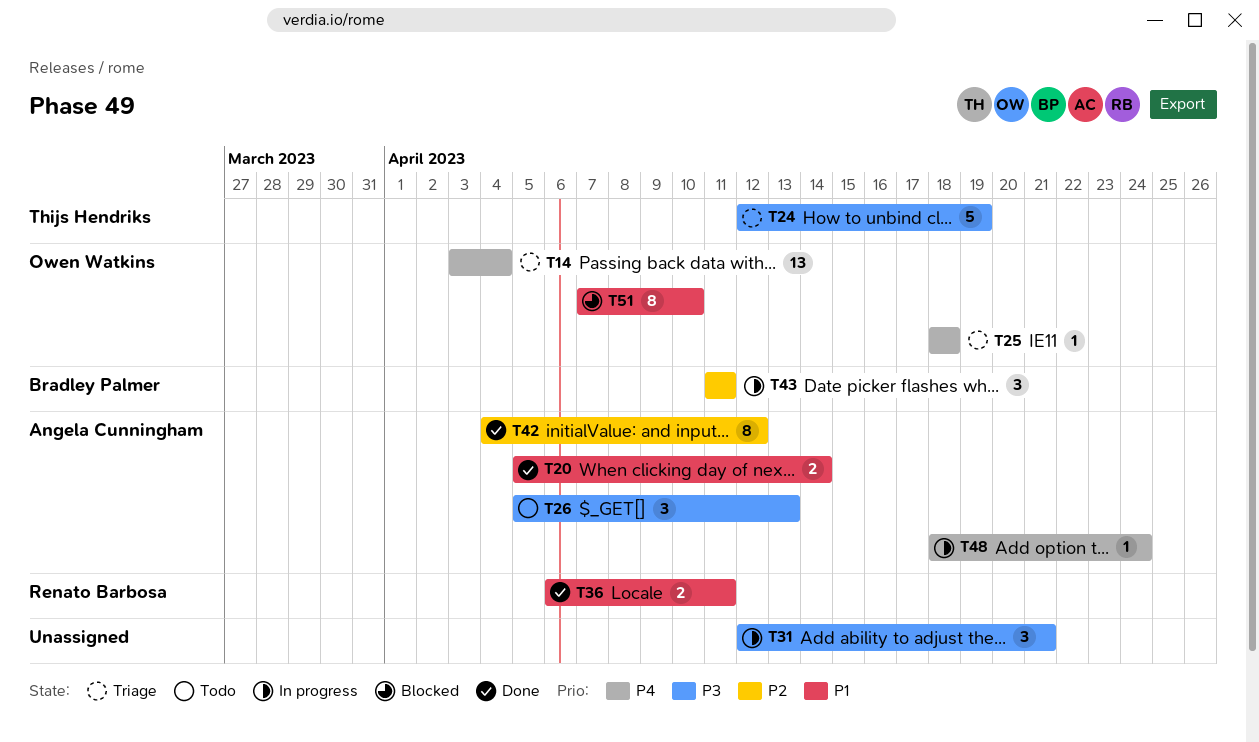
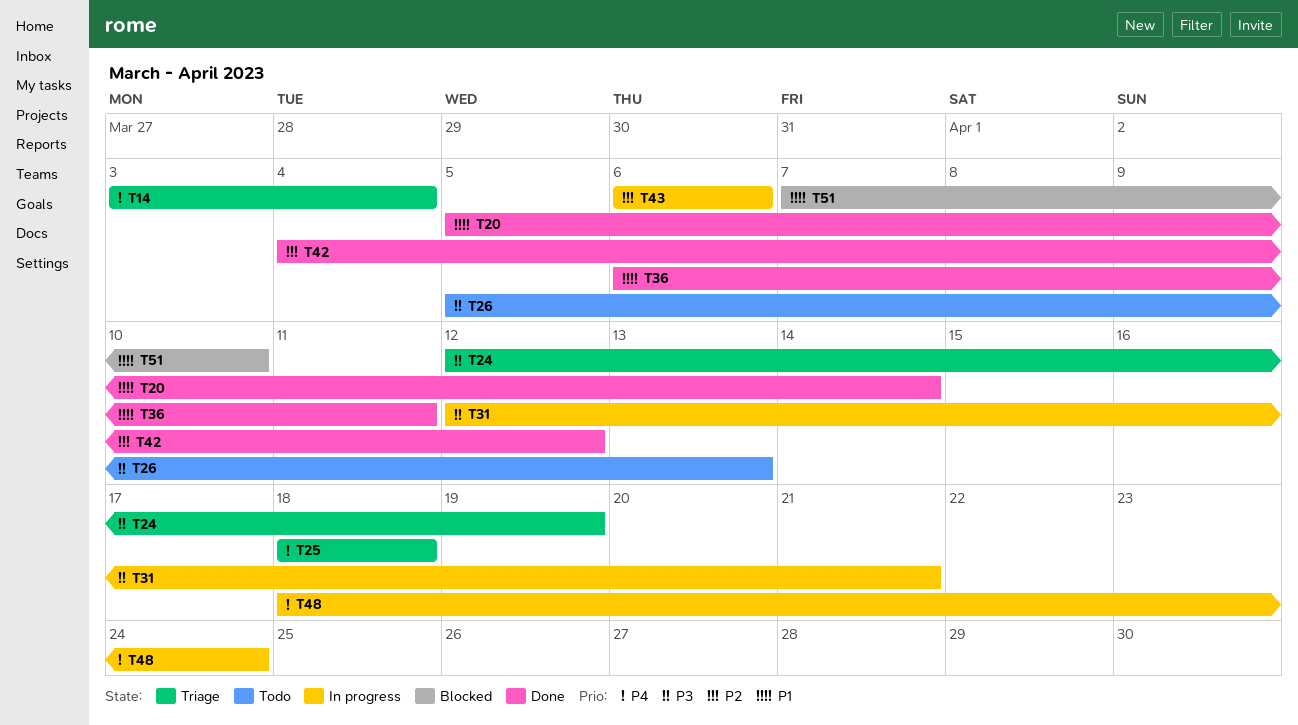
T43, start: Apr 11 -> Apr 6
T43, due: Apr 11 -> Apr 6

